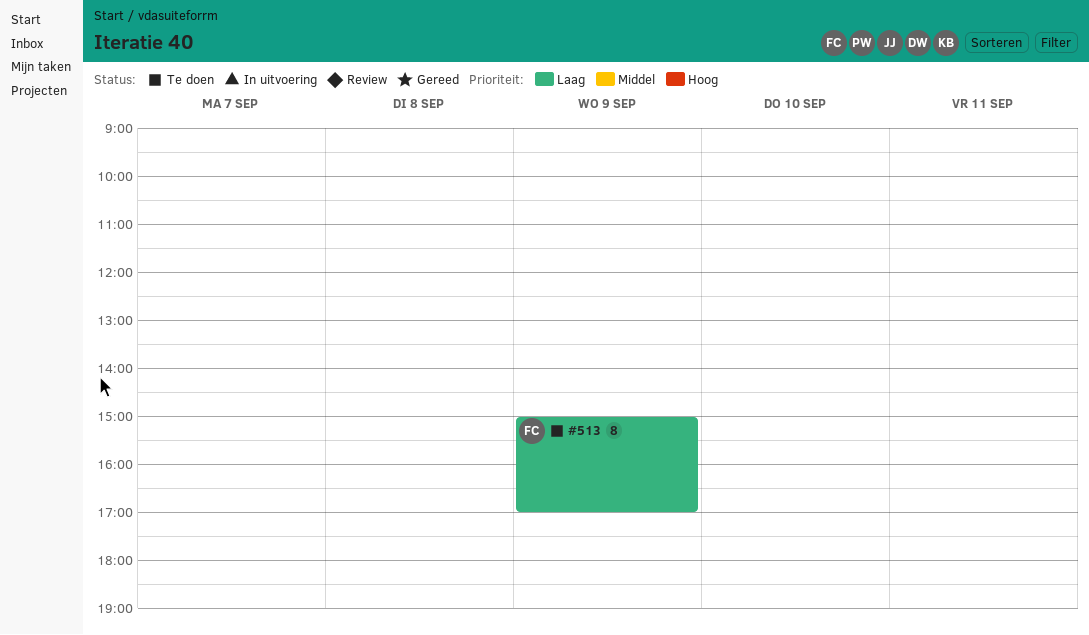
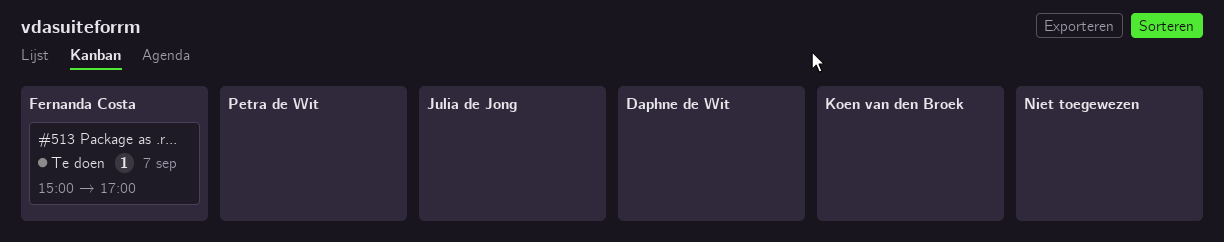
#513, estimate: 8 -> 1
#513, day: Sep 9 -> Sep 7

